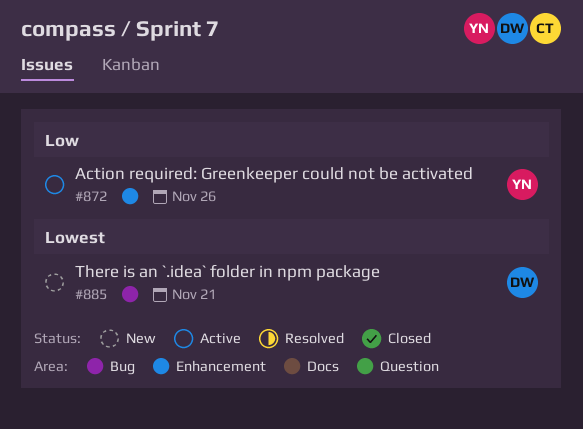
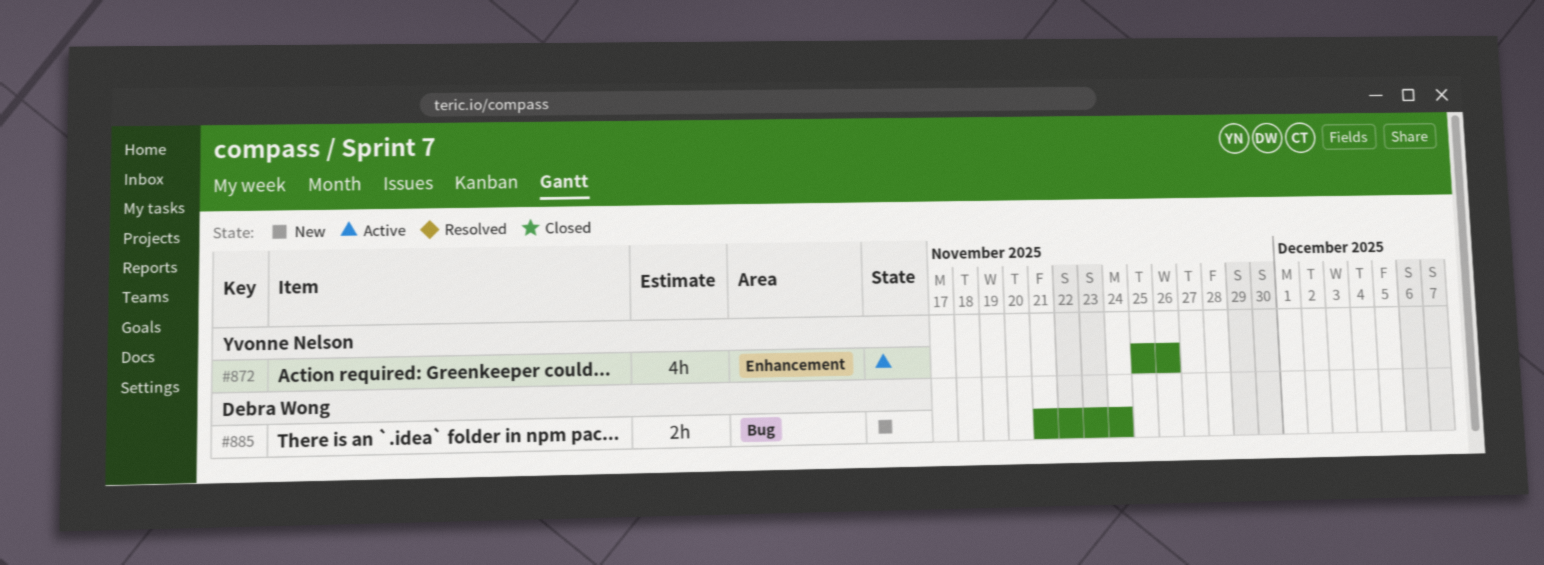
#885, due: Nov 21 -> Nov 24

